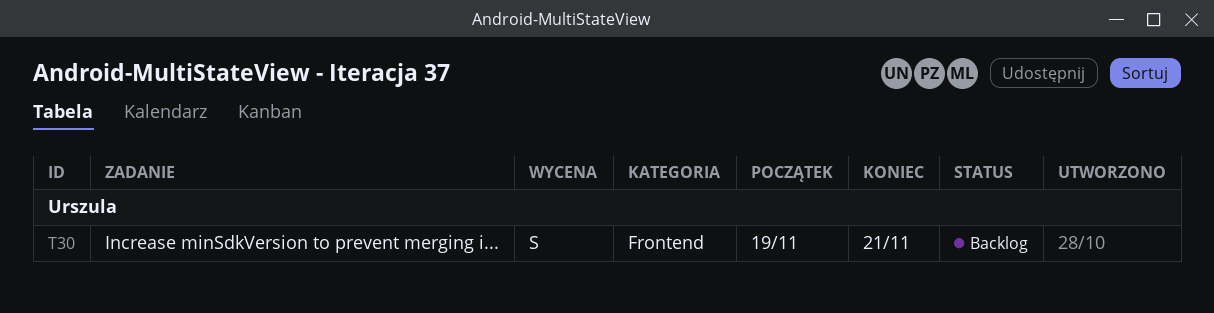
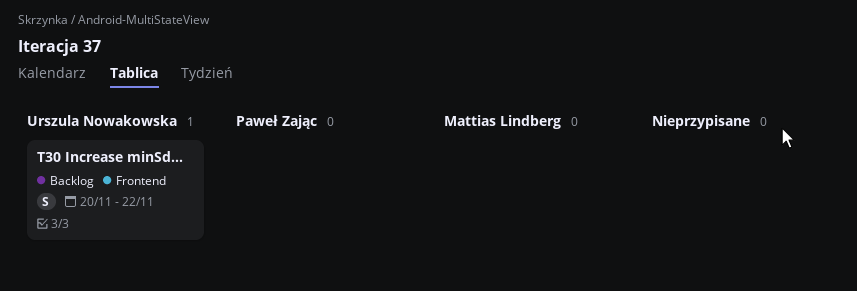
T30, start: Nov 19 -> Nov 20
T30, due: Nov 21 -> Nov 22

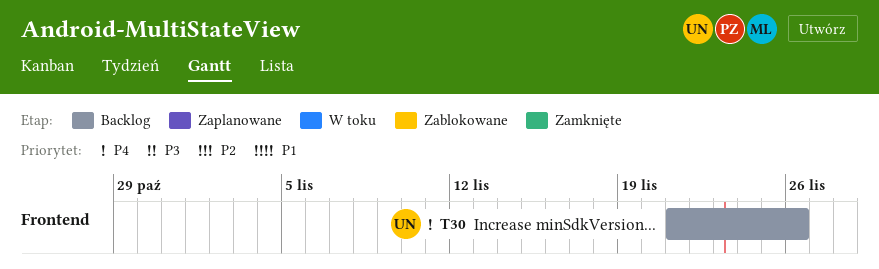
T30, start: Nov 20 -> Nov 21
T30, due: Nov 22 -> Nov 26

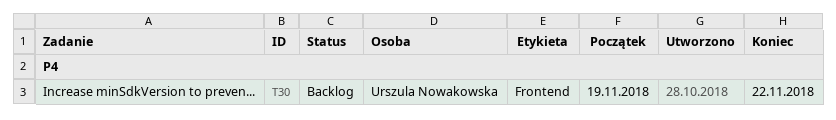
T30, start: Nov 21 -> Nov 19
T30, due: Nov 26 -> Nov 22

